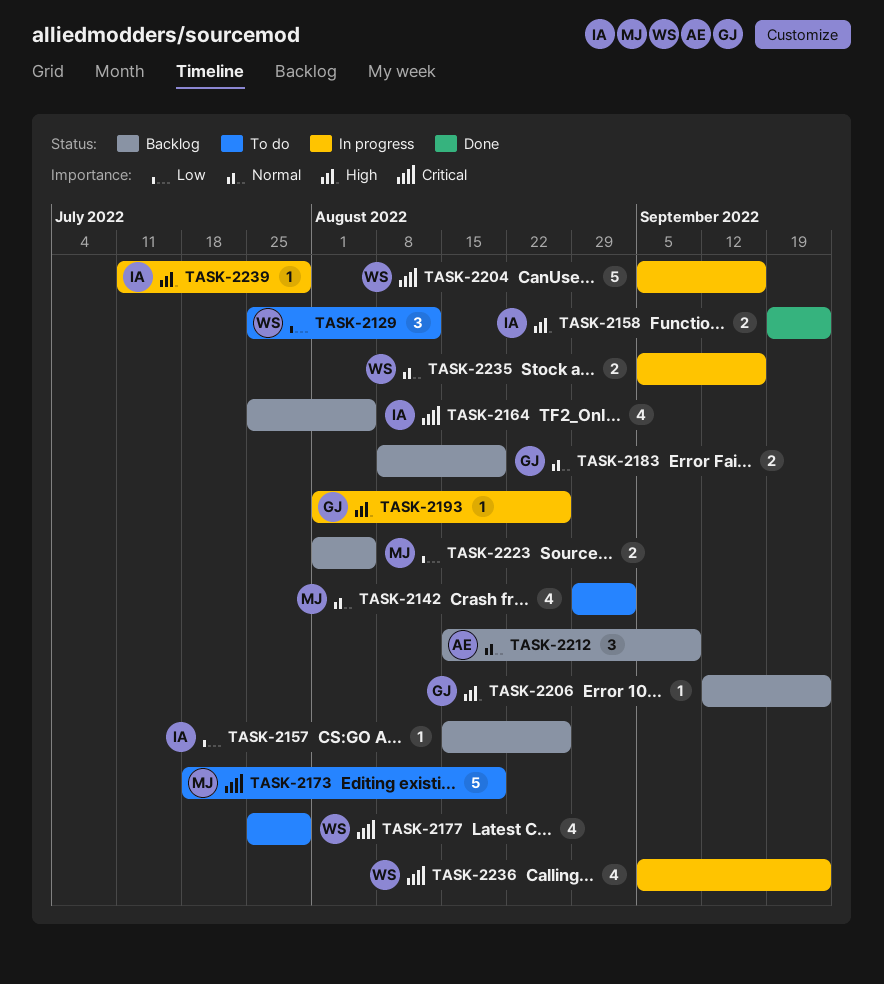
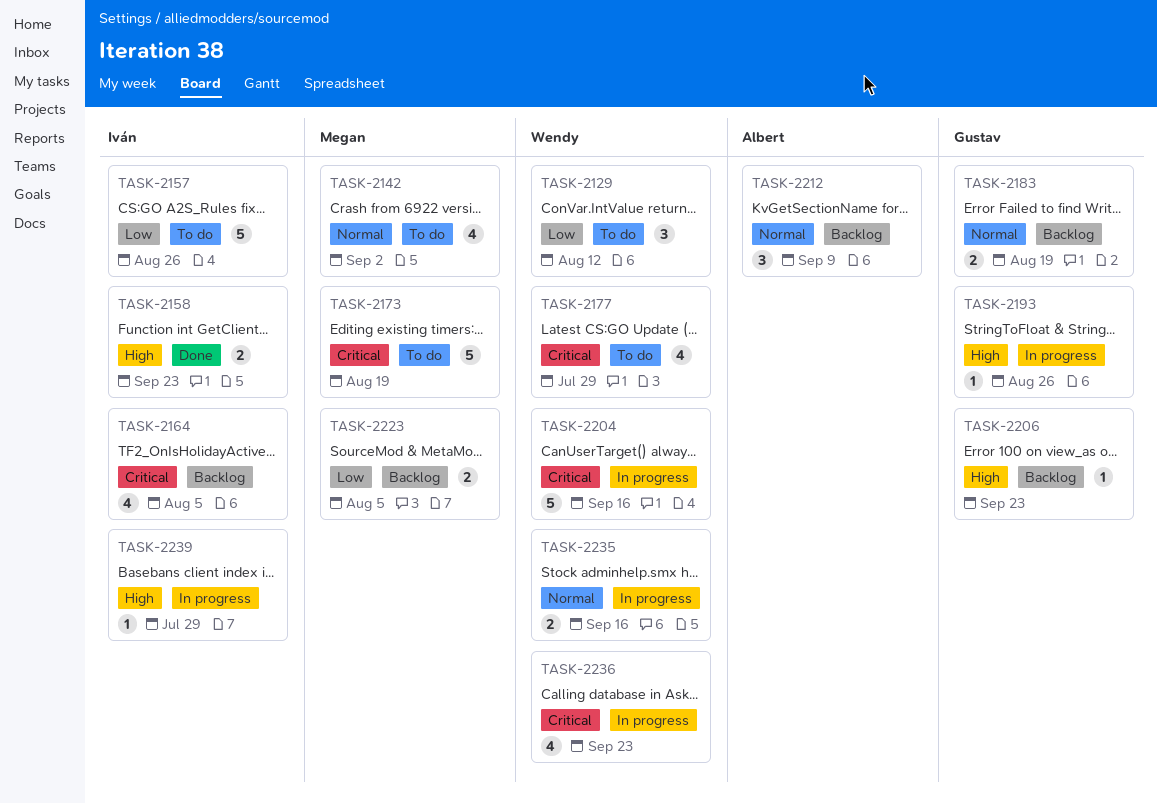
TASK-2157, status: Backlog -> To do
TASK-2157, estimate: 1 -> 5

